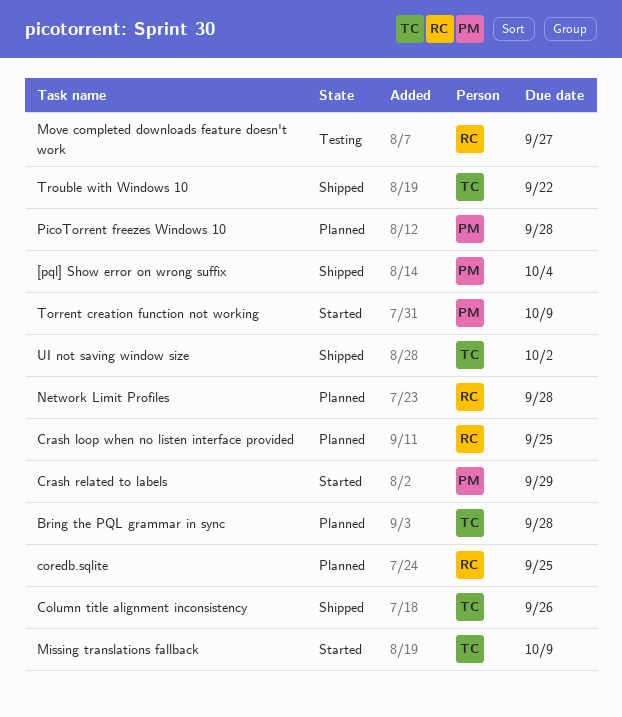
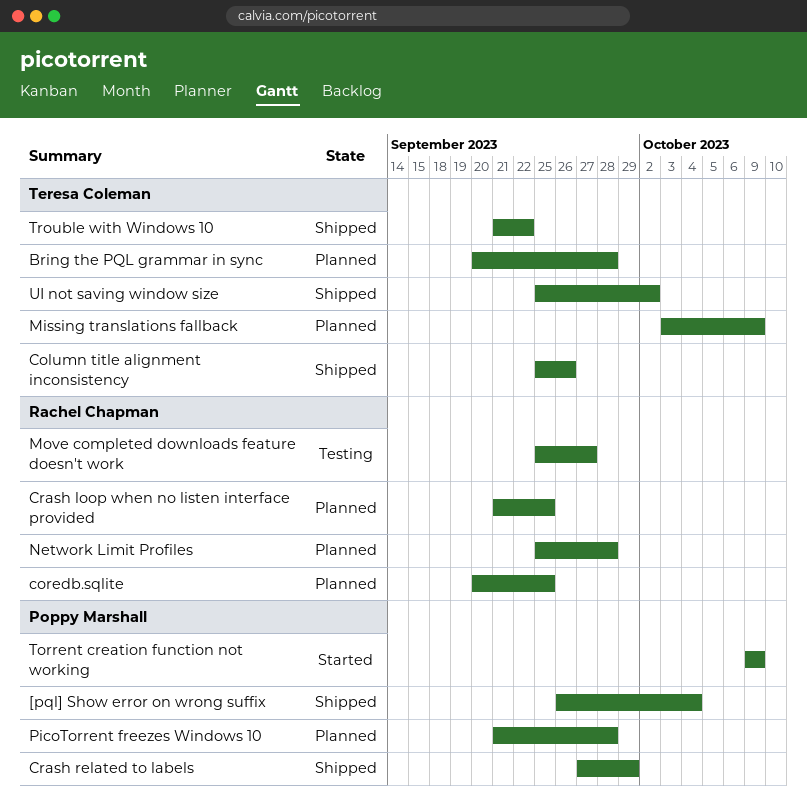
Crash related to labels, status: Started -> Shipped
Missing translations fallback, status: Started -> Planned

